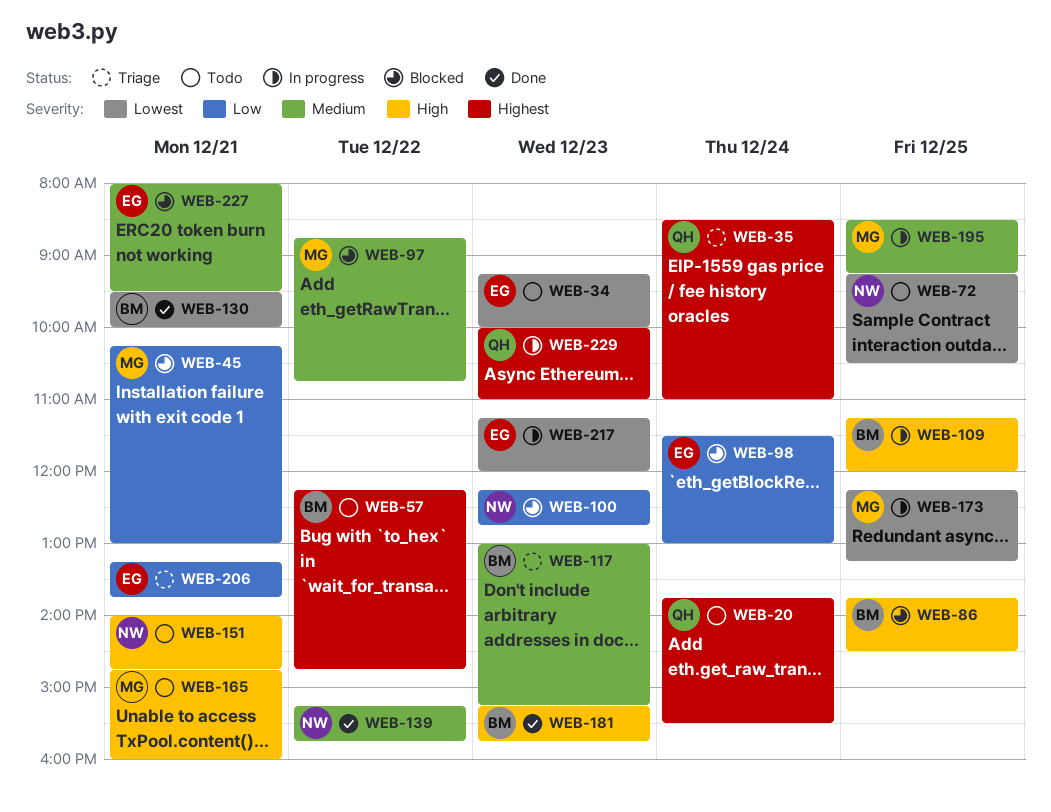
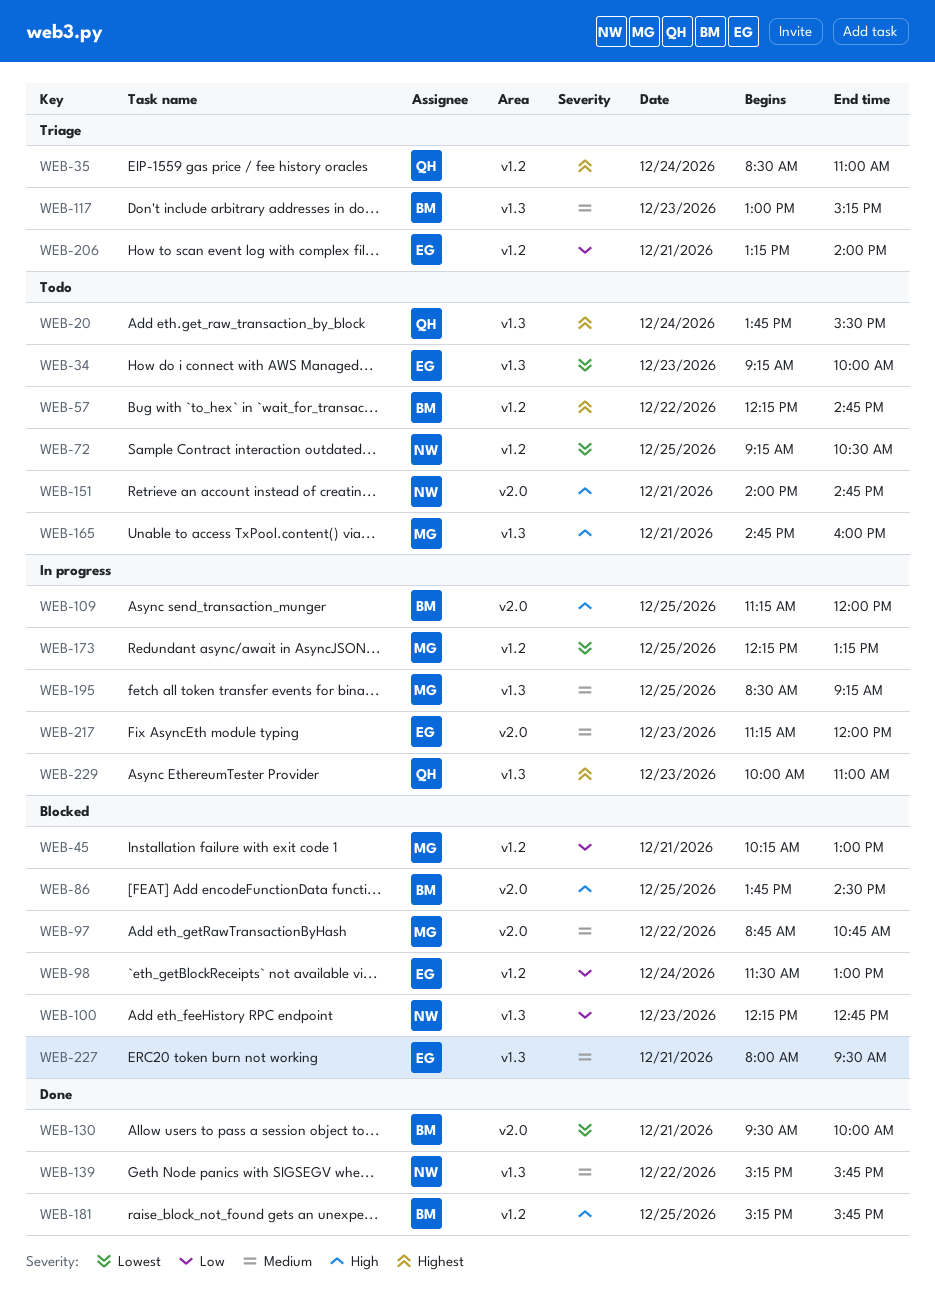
WEB-181, day: Dec 23 -> Dec 25
WEB-206, ends: 13:45 -> 14:00
WEB-217, priority: Lowest -> Medium

